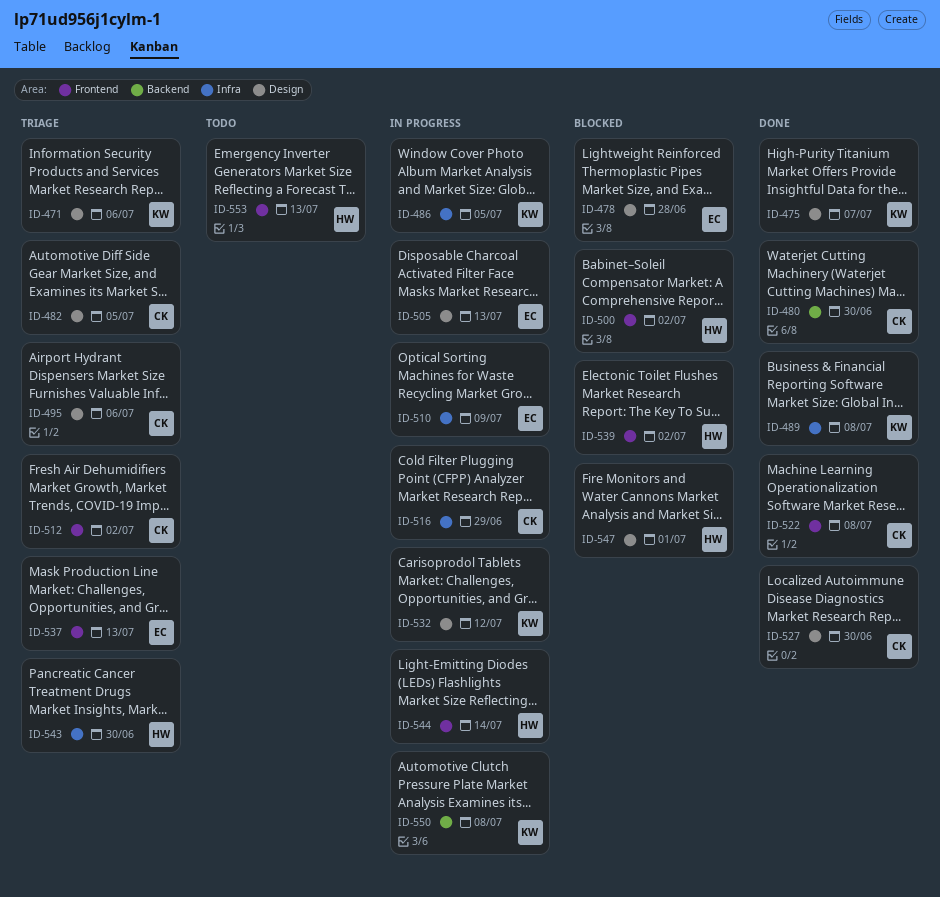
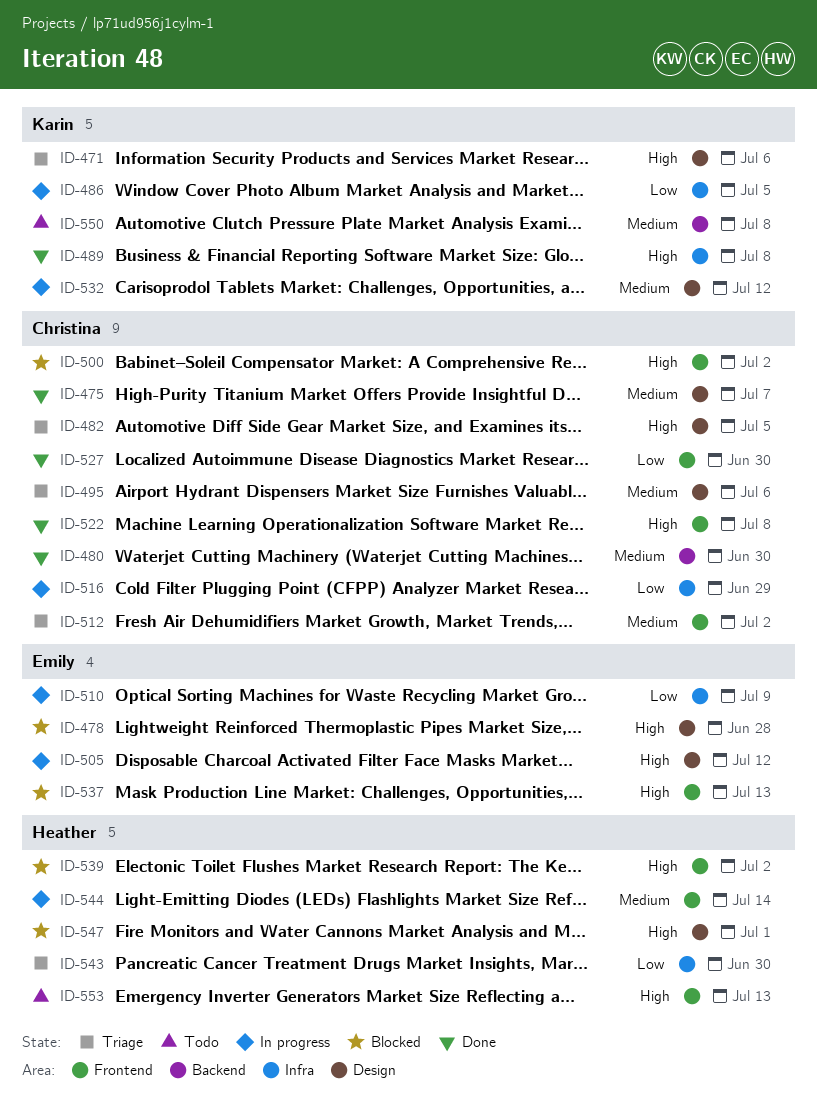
ID-475, owner: Karin -> Christina
ID-500, owner: Heather -> Christina
ID-505, due: Jul 13 -> Jul 12
ID-527, label: Design -> Frontend
ID-537, status: Triage -> Blocked
ID-550, status: In progress -> Todo

